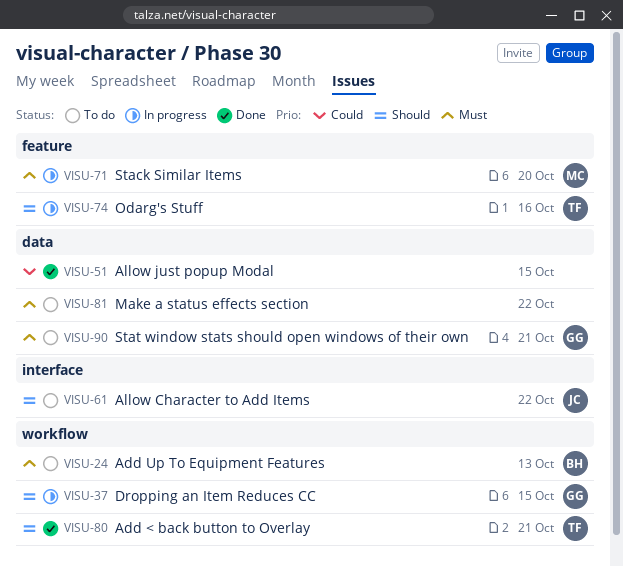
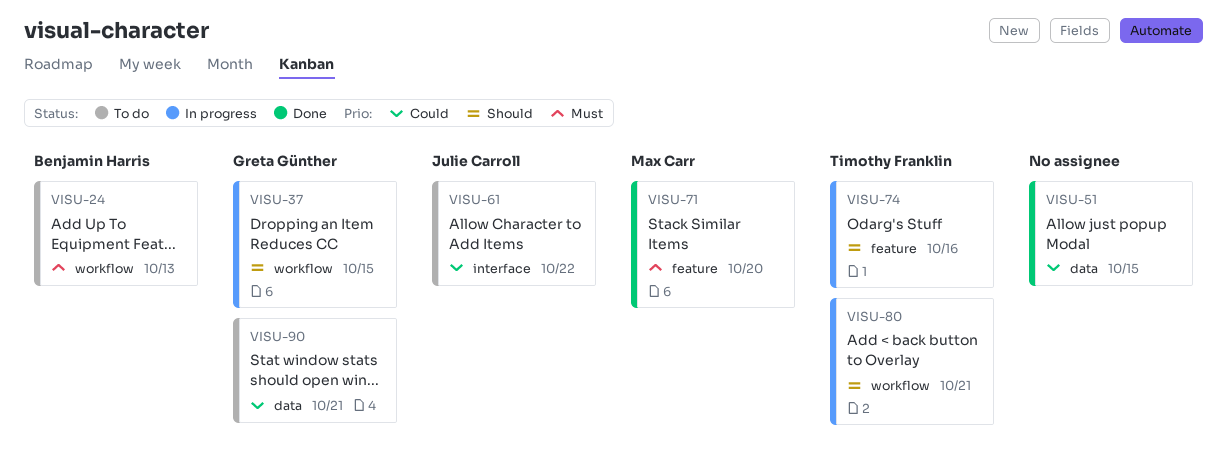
VISU-61, priority: Should -> Could
VISU-71, status: In progress -> Done
VISU-80, status: Done -> In progress
VISU-81: present -> none
VISU-90, priority: Must -> Could

